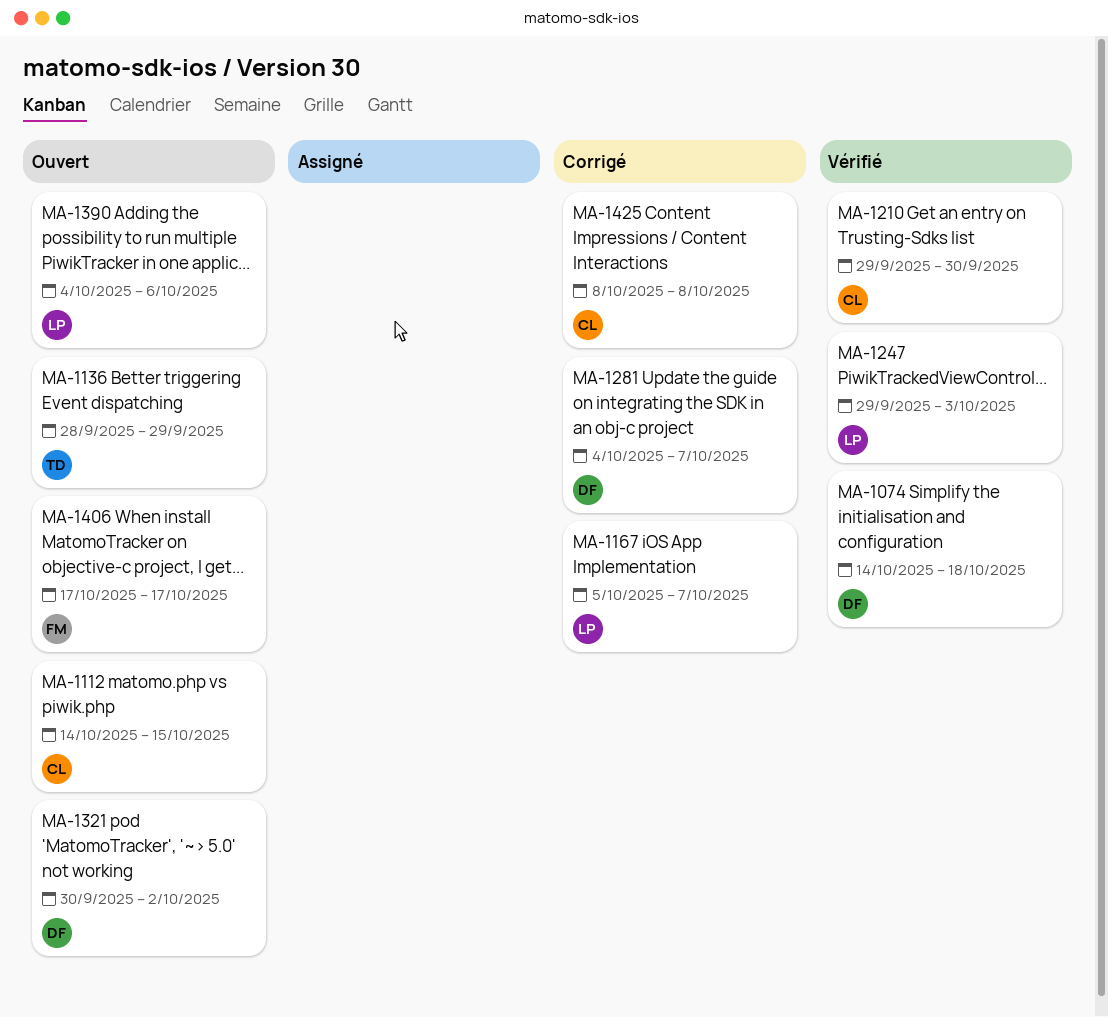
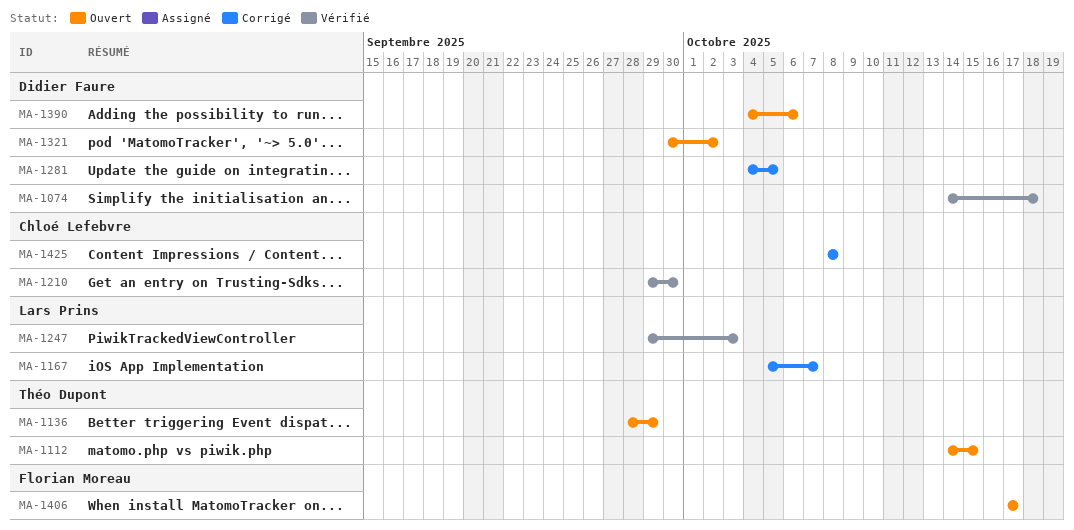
MA-1112, owner: Chloé Lefebvre -> Théo Dupont
MA-1281, due: Oct 7 -> Oct 5
MA-1390, owner: Lars Prins -> Didier Faure

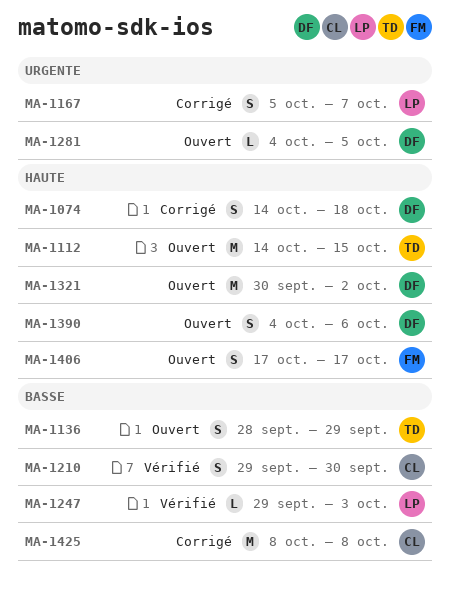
MA-1074, status: Vérifié -> Corrigé
MA-1281, status: Corrigé -> Ouvert

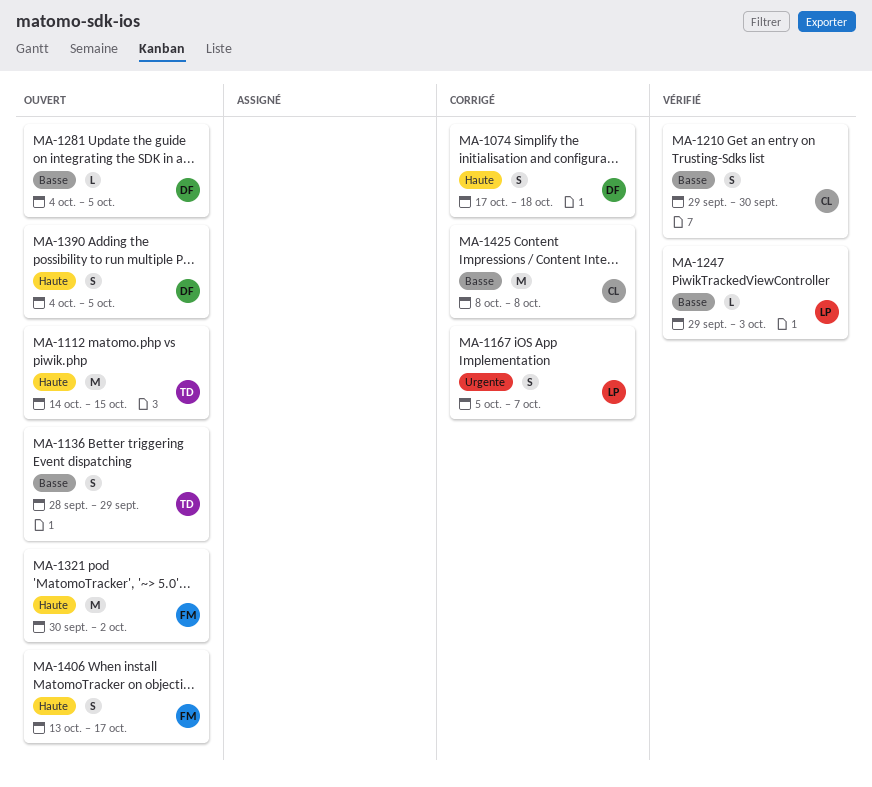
MA-1074, start: Oct 14 -> Oct 17
MA-1281, priority: Urgente -> Basse
MA-1321, owner: DF -> FM
MA-1390, due: Oct 6 -> Oct 5
MA-1406, start: Oct 17 -> Oct 13

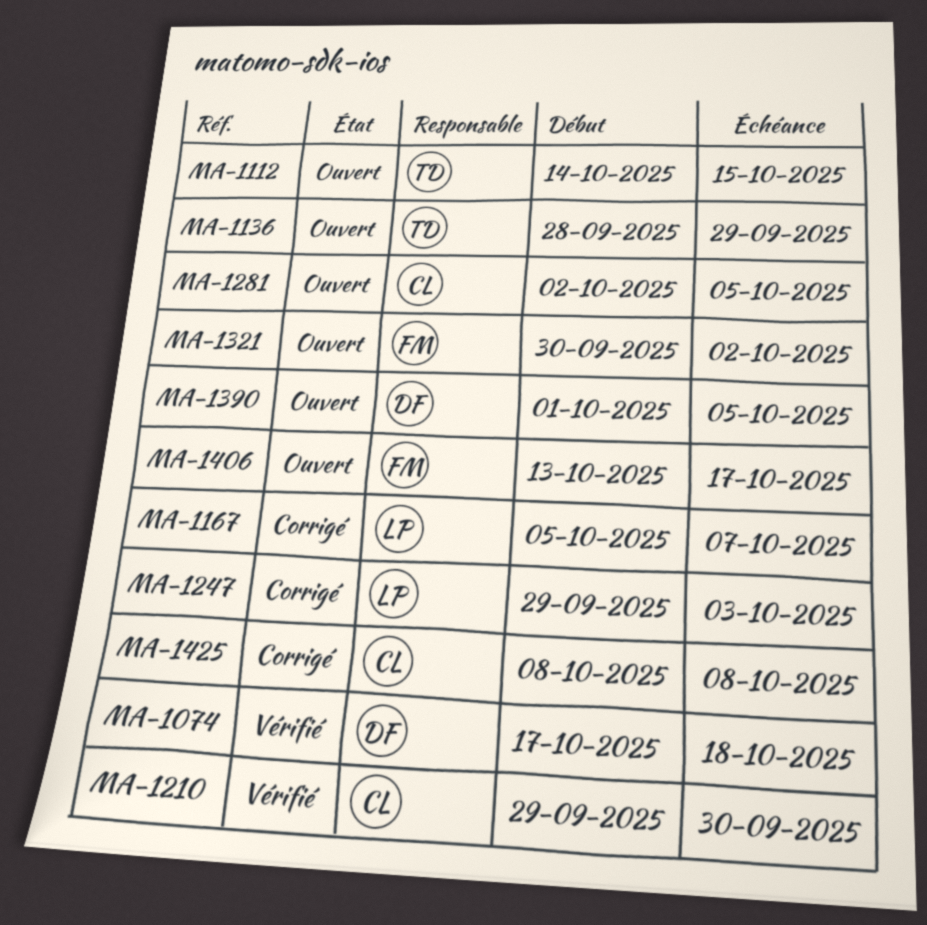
MA-1074, status: Corrigé -> Vérifié
MA-1247, status: Vérifié -> Corrigé
MA-1281, owner: DF -> CL
MA-1281, start: Oct 4 -> Oct 2
MA-1390, start: Oct 4 -> Oct 1

